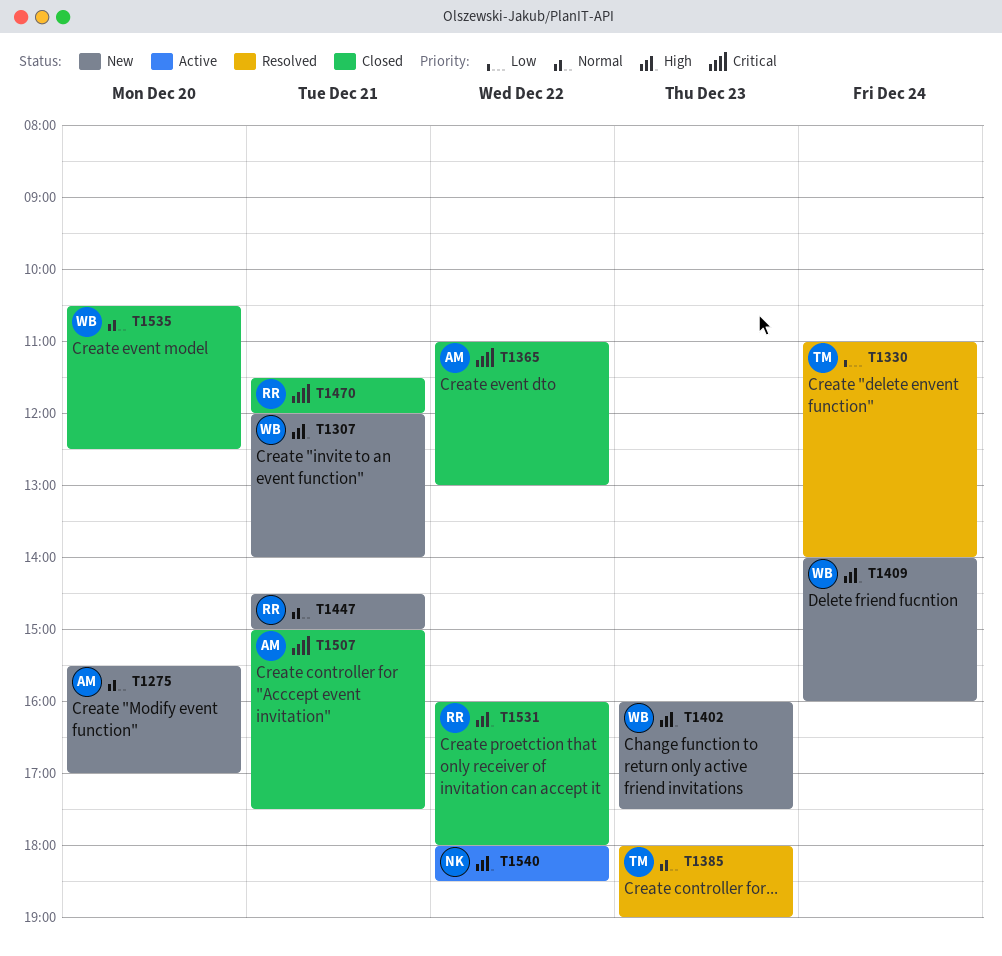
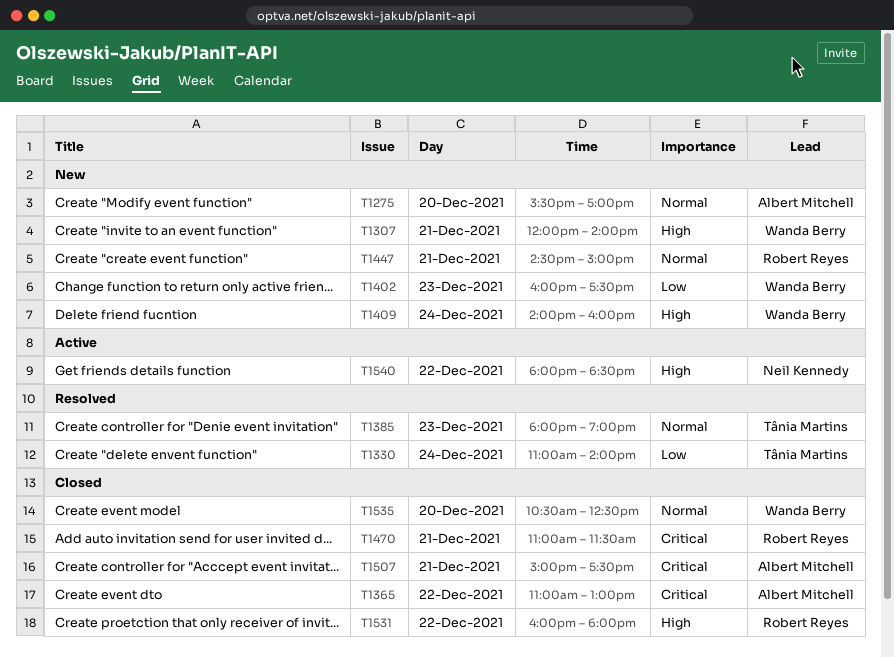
T1402, priority: High -> Low
T1470, begins: 11:30 -> 11:00
T1470, ends: 12:00 -> 11:30

